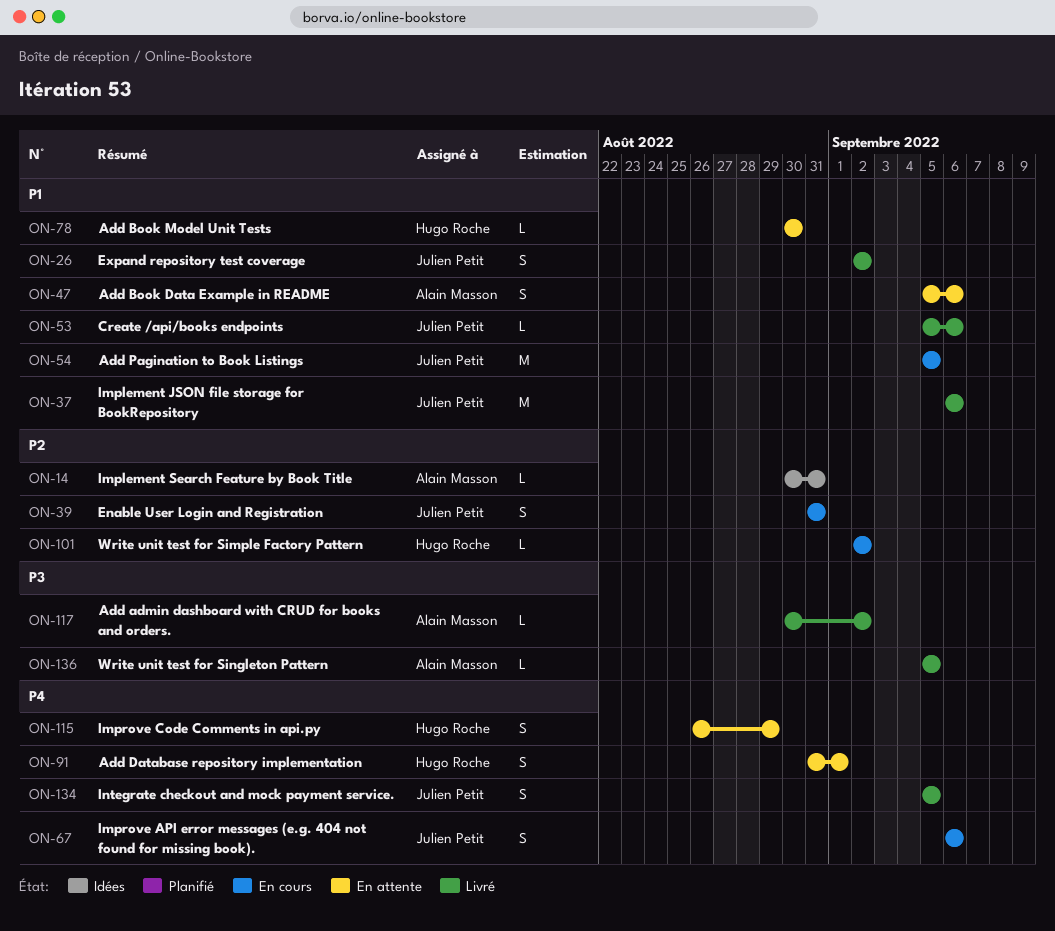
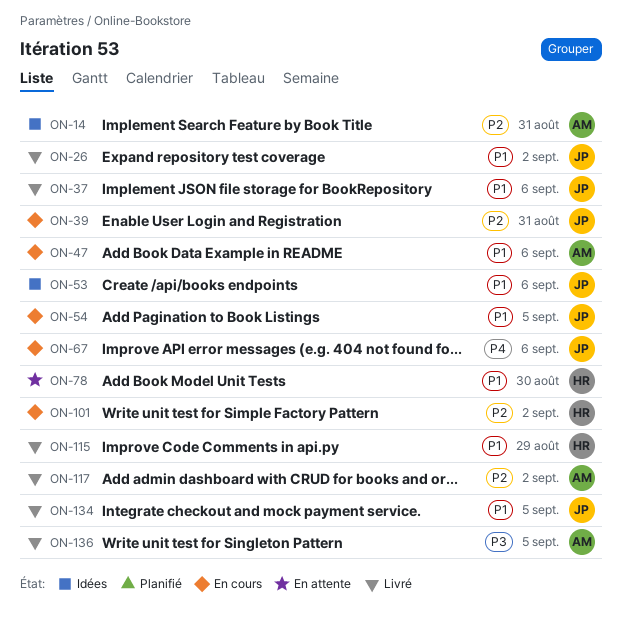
ON-47, status: En attente -> En cours
ON-53, status: Livré -> Idées
ON-91: present -> none
ON-115, status: En attente -> Livré
ON-115, priority: P4 -> P1
ON-117, priority: P3 -> P2
ON-134, priority: P4 -> P1

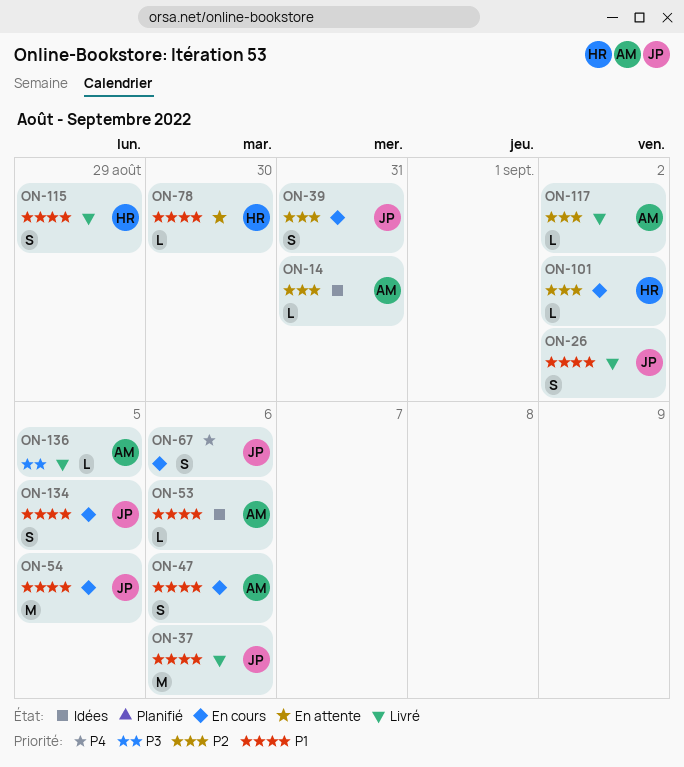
ON-53, owner: JP -> AM
ON-134, status: Livré -> En cours

